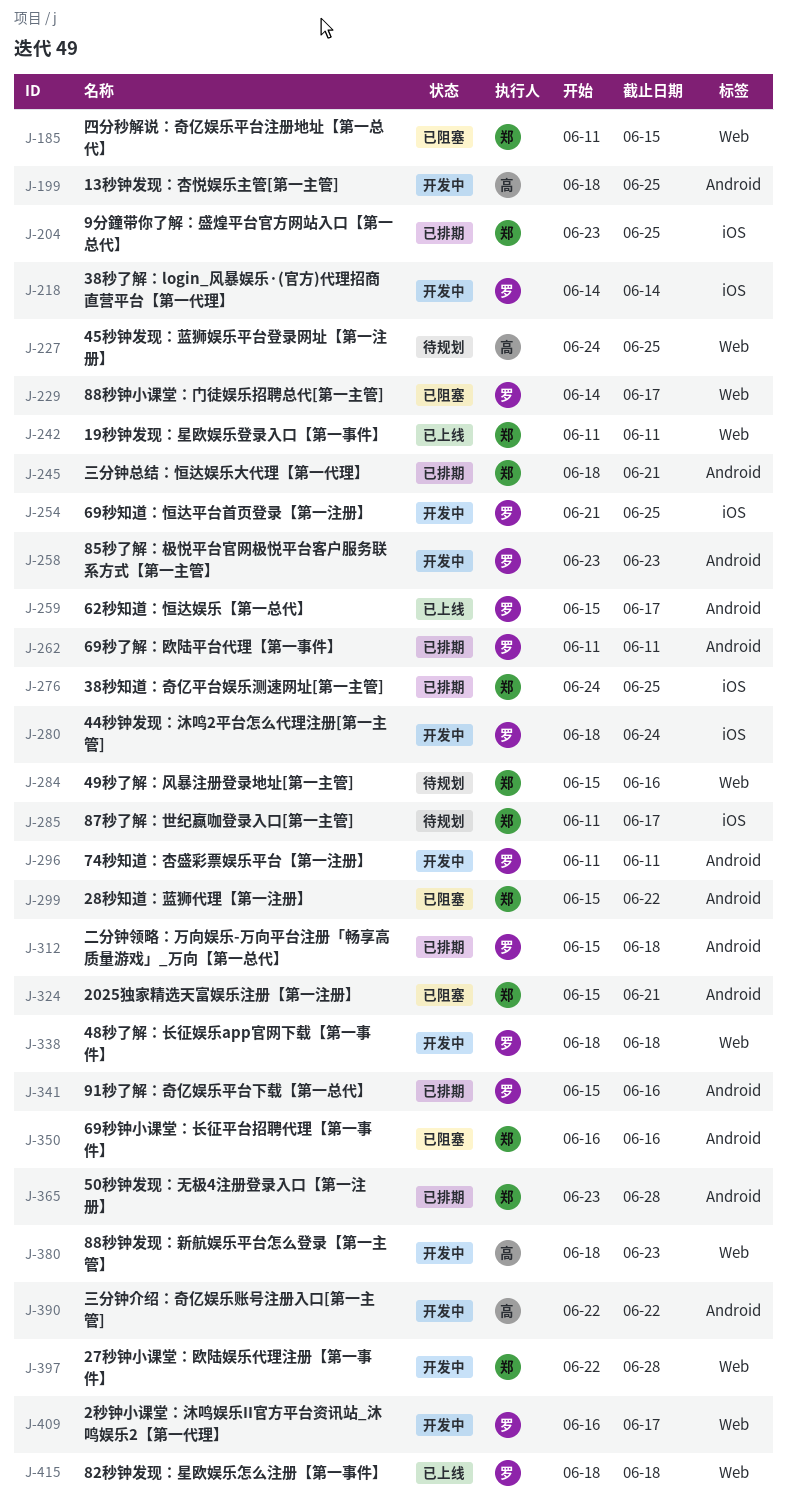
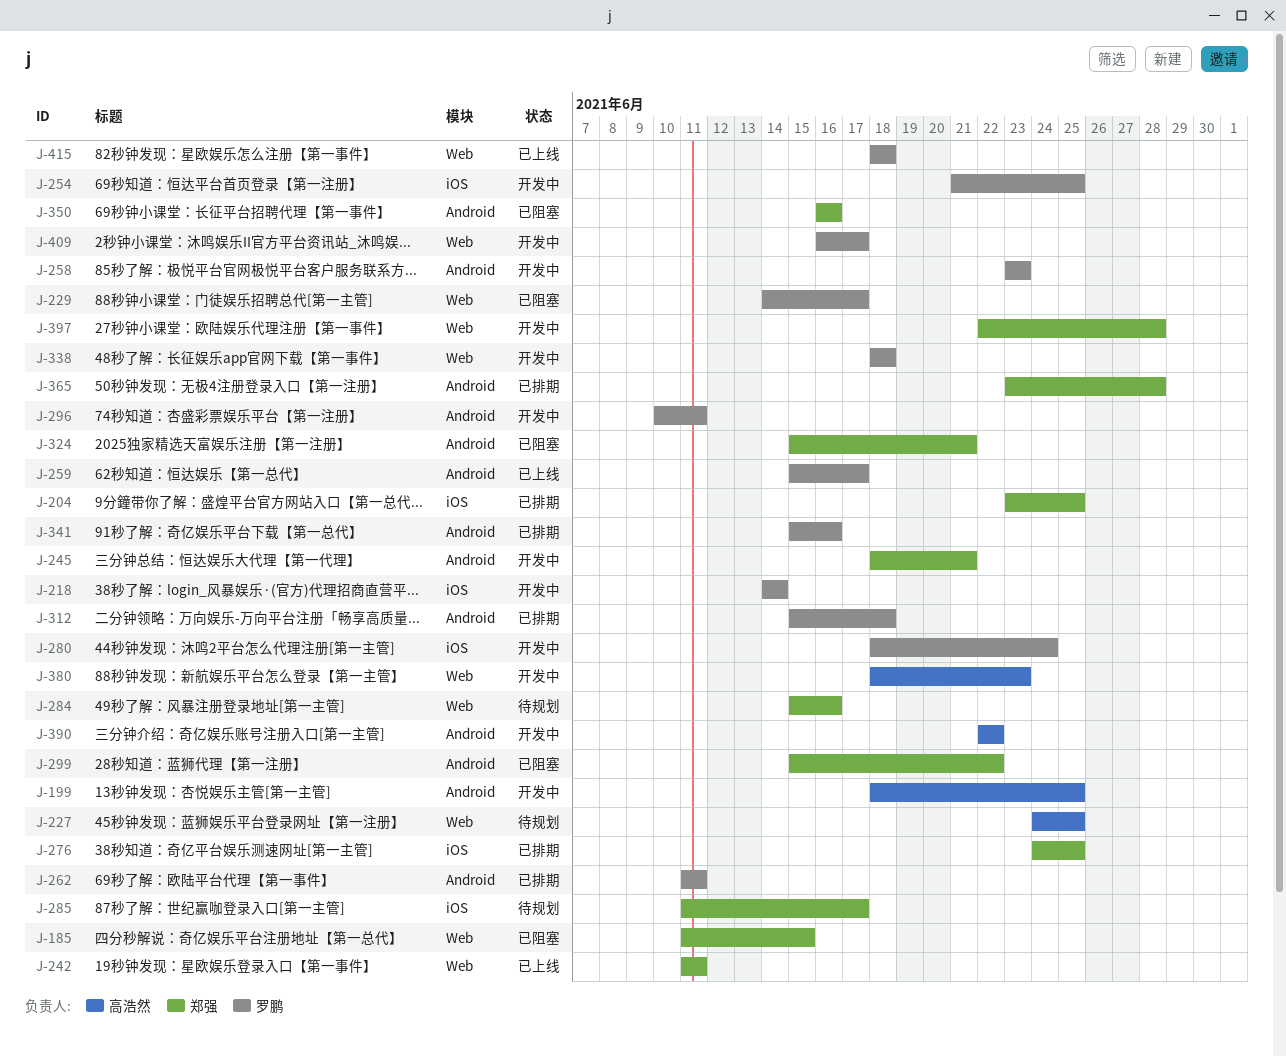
J-245, status: 已排期 -> 开发中
J-296, start: Jun 11 -> Jun 10

